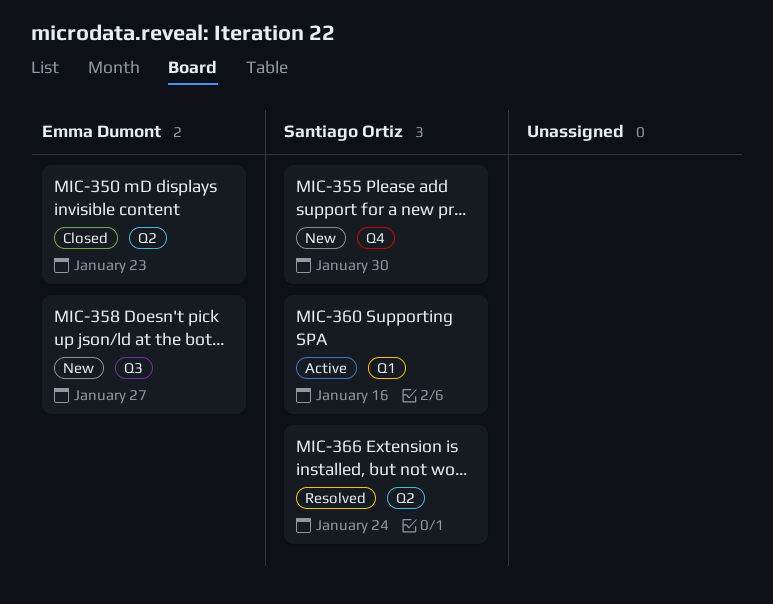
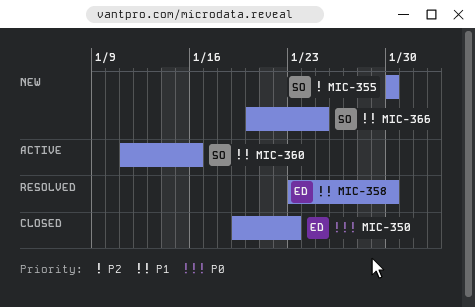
MIC-358, status: New -> Resolved
MIC-358, due: Jan 27 -> Jan 30
MIC-366, status: Resolved -> New
MIC-366, due: Jan 24 -> Jan 25

